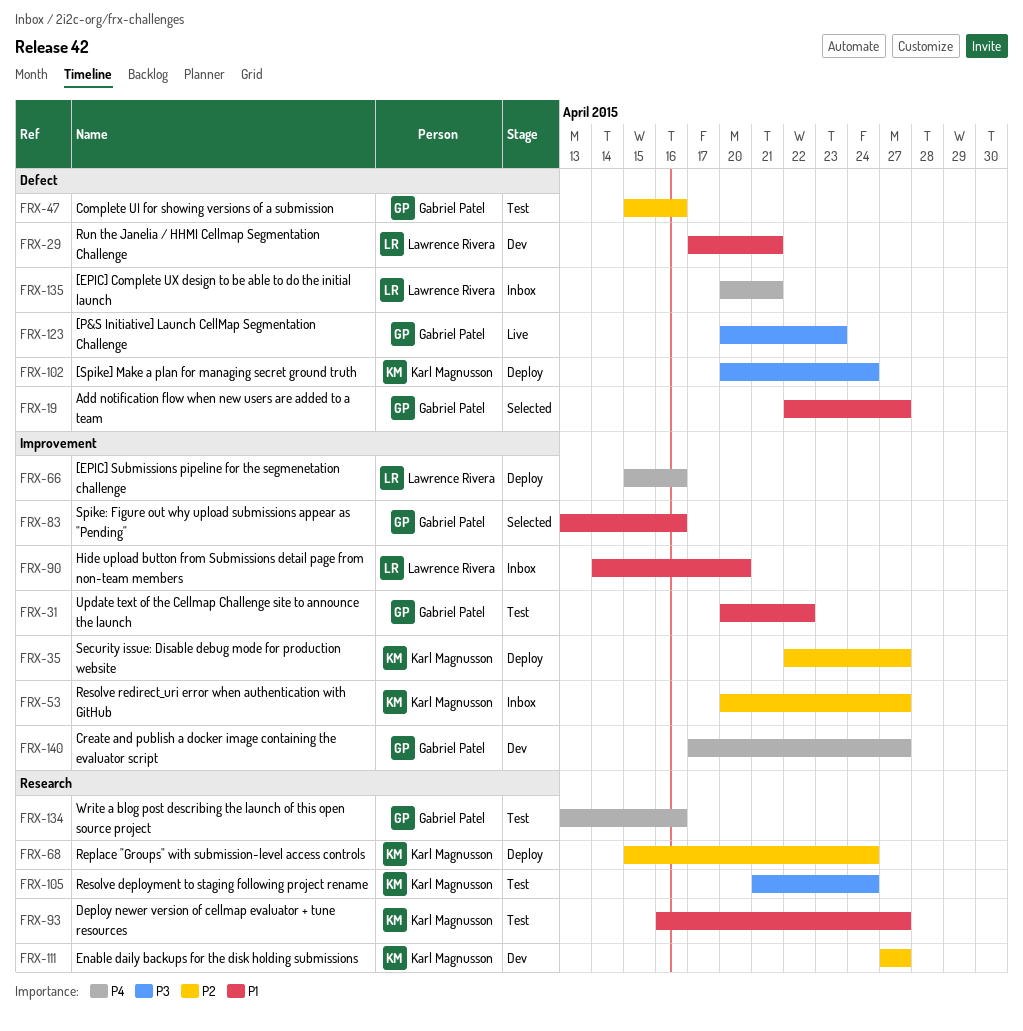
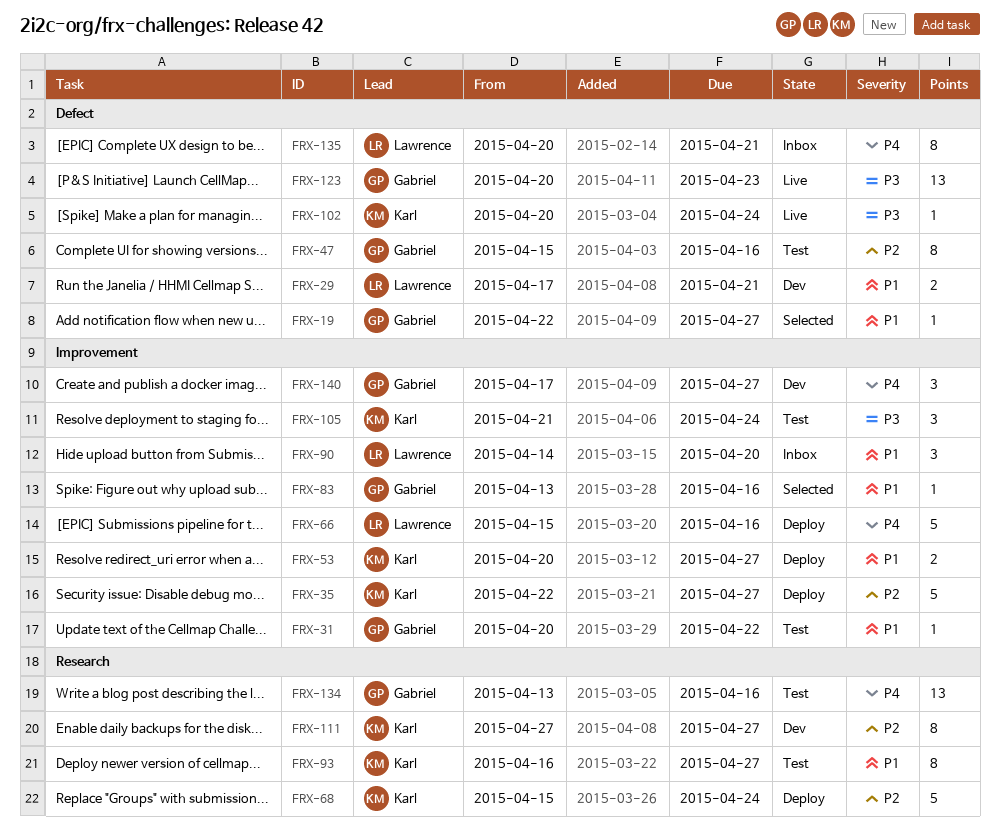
FRX-53, status: Inbox -> Deploy
FRX-53, priority: P2 -> P1
FRX-102, status: Deploy -> Live
FRX-105, label: Research -> Improvement

